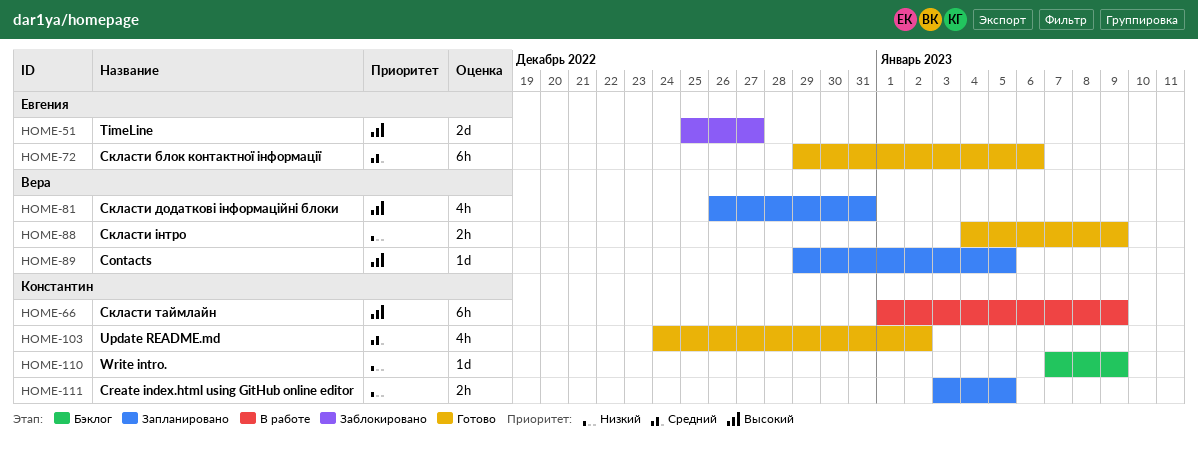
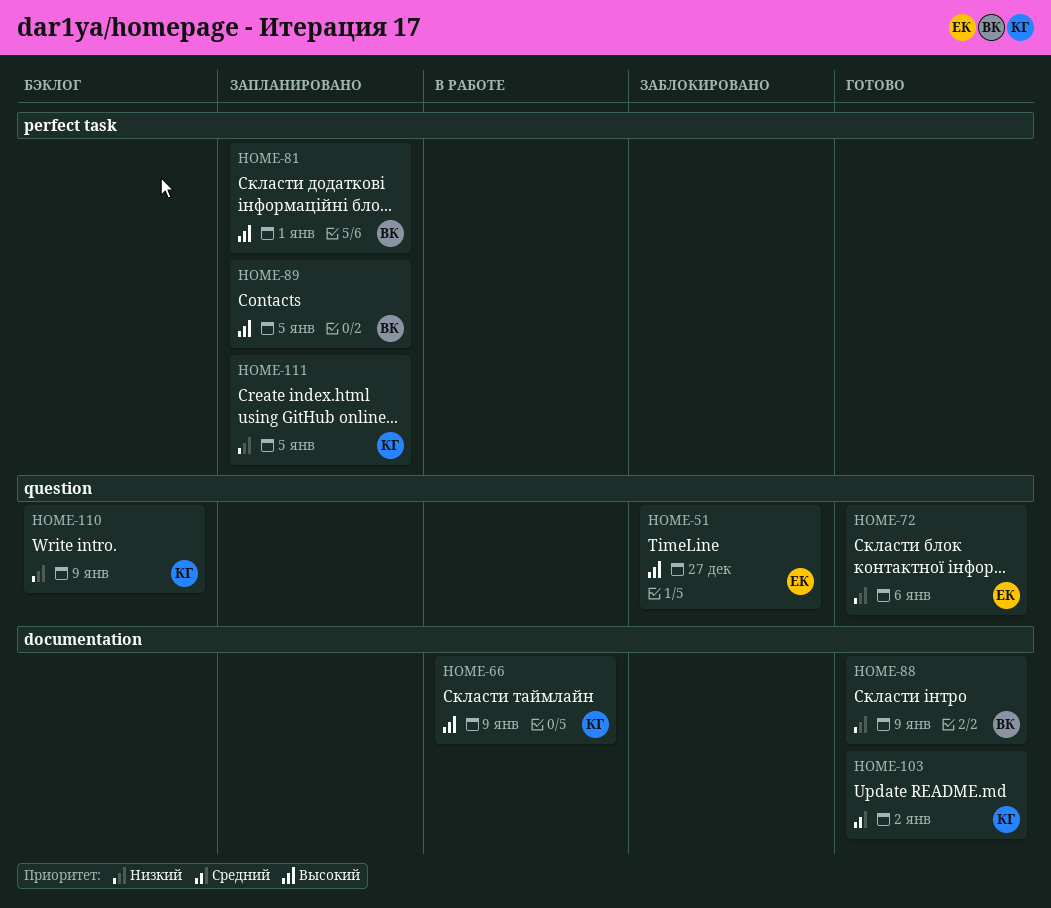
HOME-72, priority: Средний -> Низкий
HOME-81, due: Dec 31 -> Jan 1

